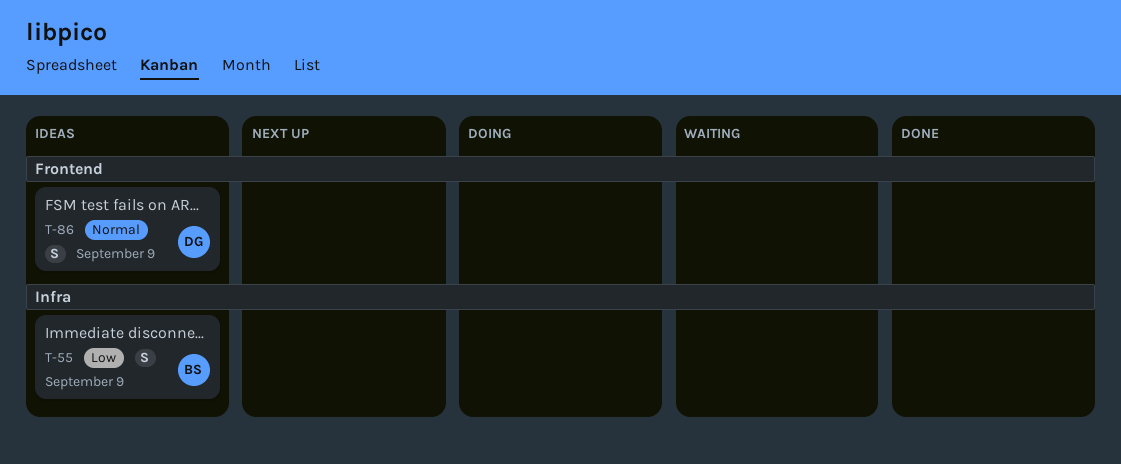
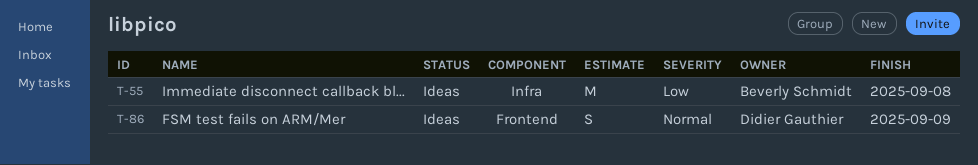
T-55, estimate: S -> M
T-55, due: Sep 9 -> Sep 8

